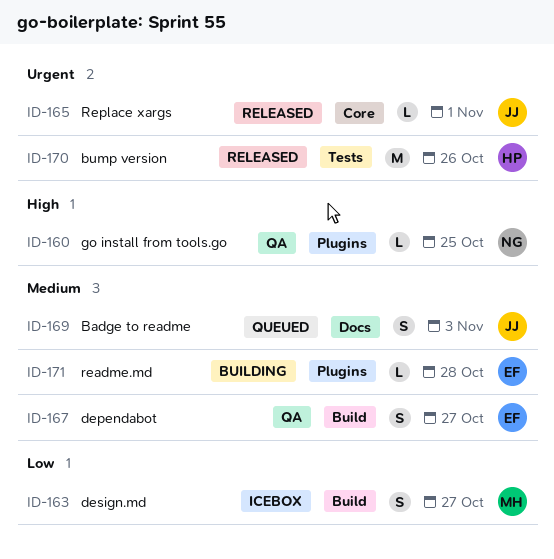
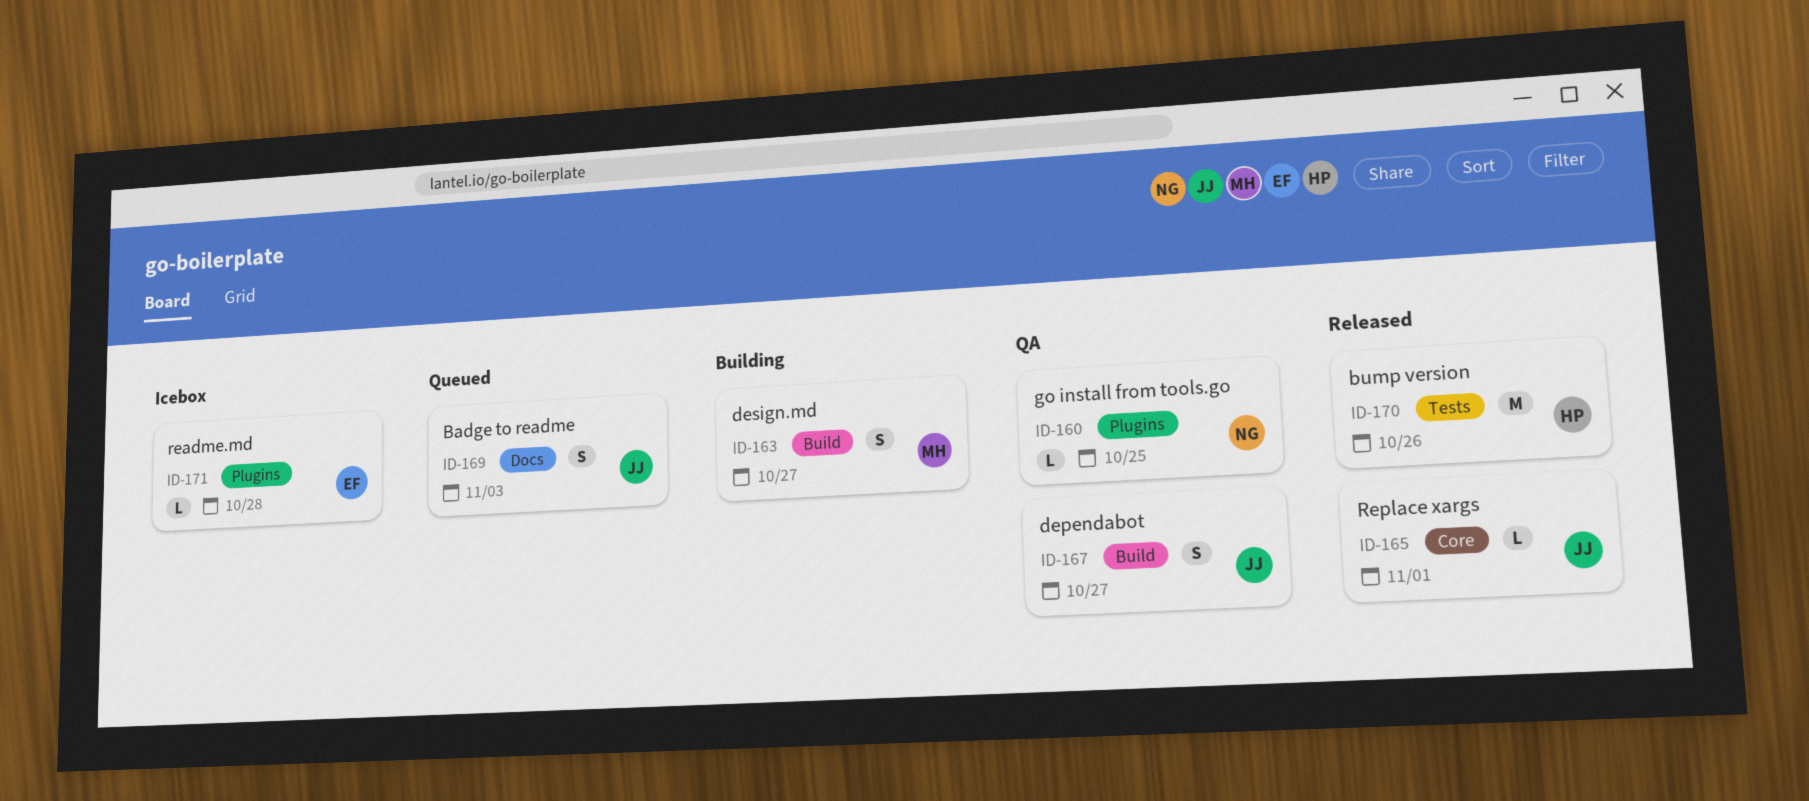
ID-163, status: Icebox -> Building
ID-167, owner: EF -> JJ
ID-171, status: Building -> Icebox

